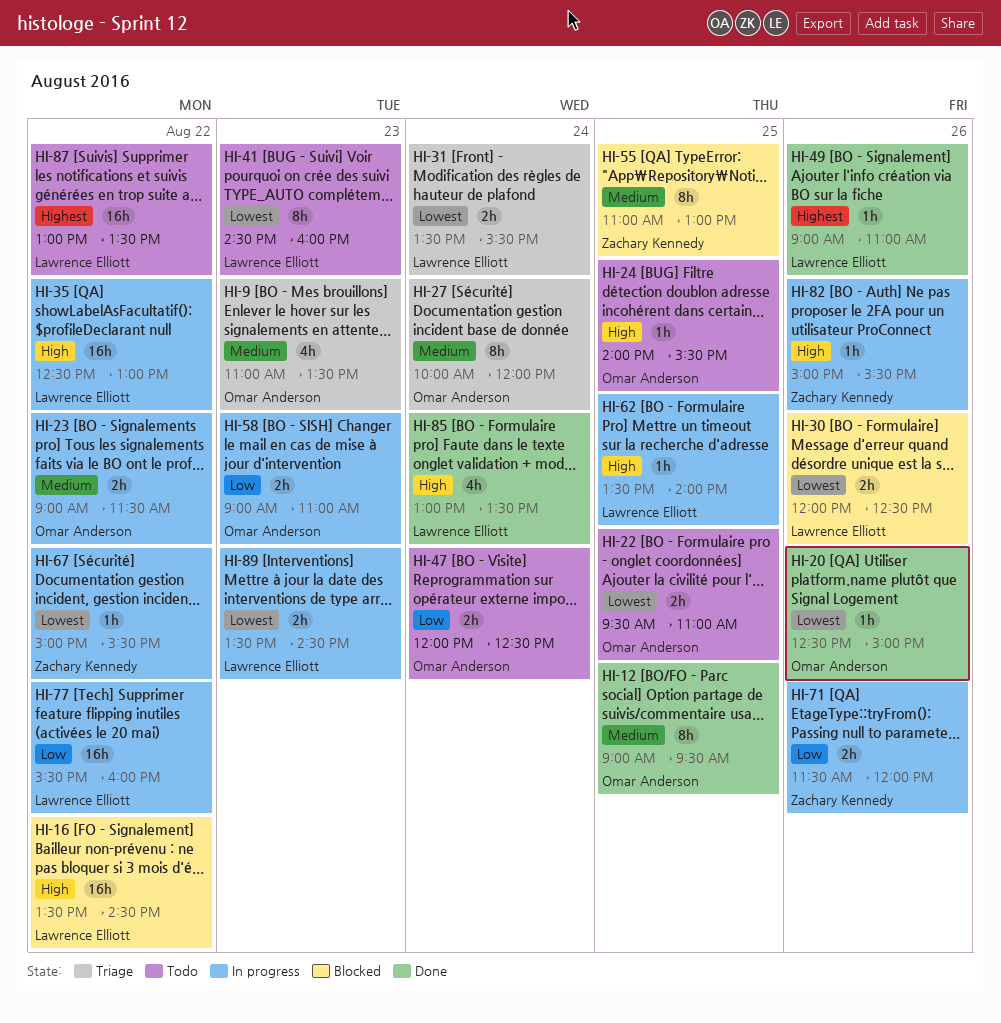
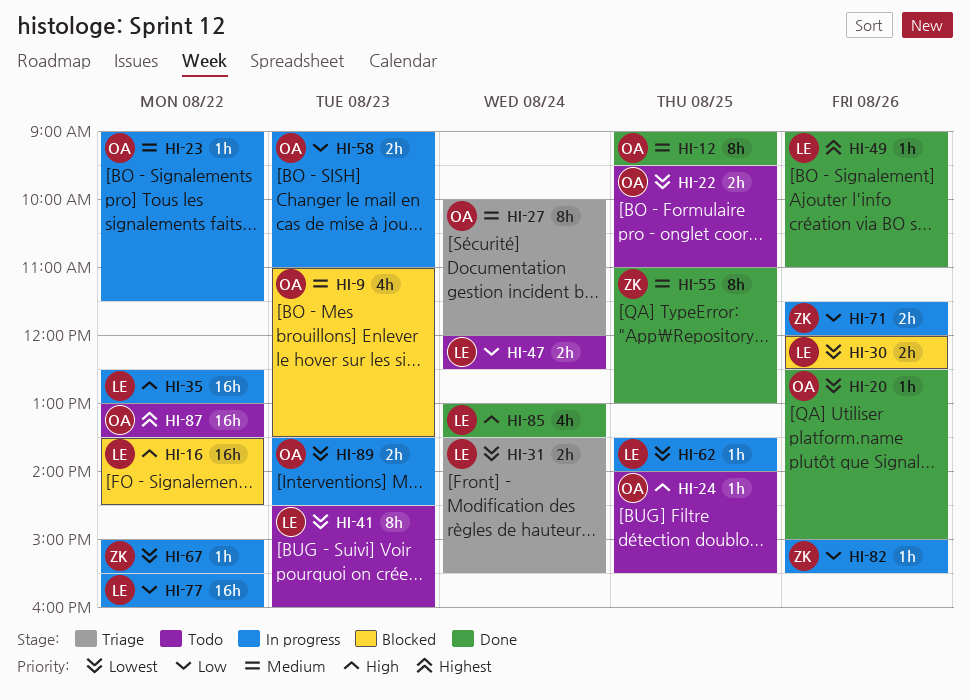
HI-9, status: Triage -> Blocked
HI-23, estimate: 2h -> 1h
HI-47, owner: Omar Anderson -> Lawrence Elliott
HI-55, status: Blocked -> Done
HI-62, priority: High -> Lowest
HI-82, priority: High -> Low
HI-87, owner: Lawrence Elliott -> Omar Anderson
HI-89, owner: Lawrence Elliott -> Omar Anderson

